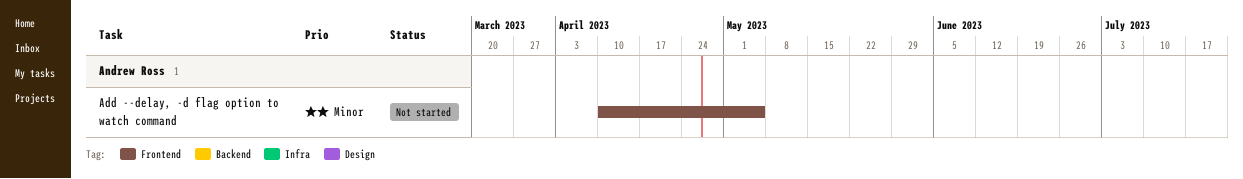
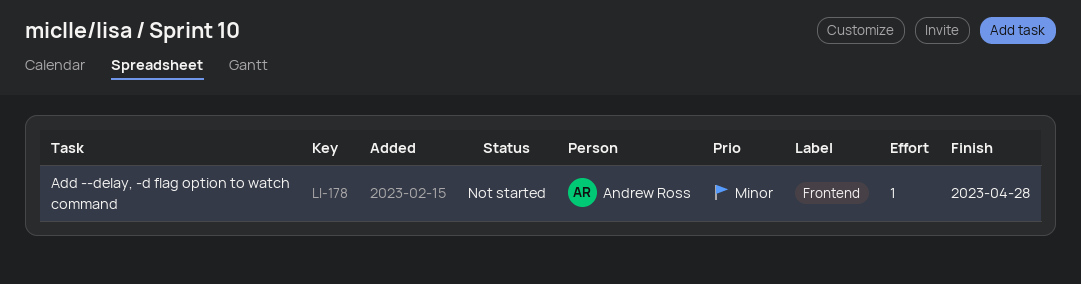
Add --delay, -d flag option to watch command, due: May 5 -> Apr 28

